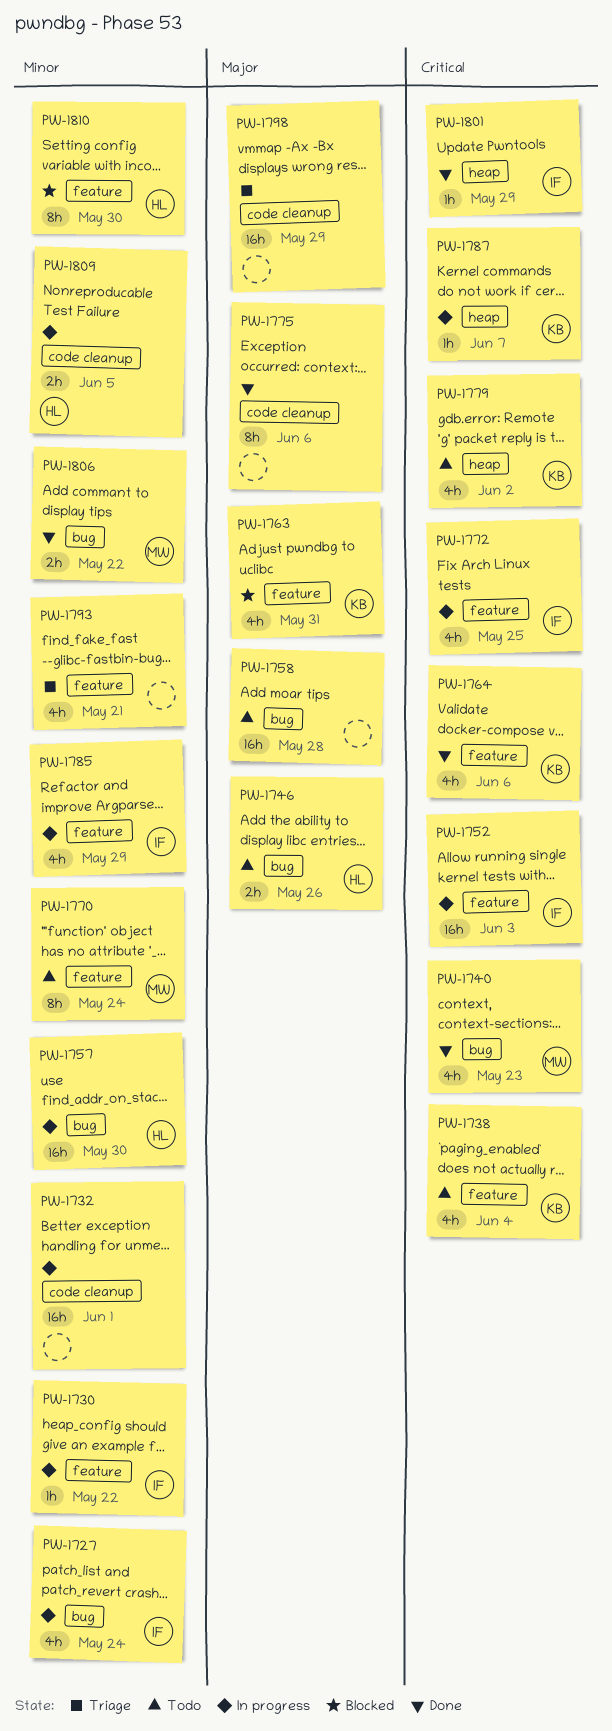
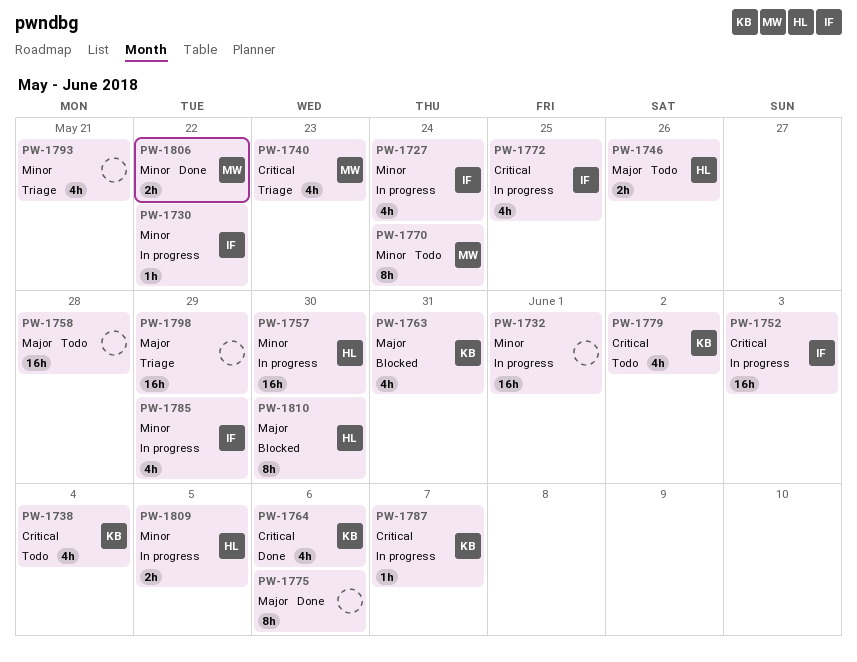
PW-1740, status: Done -> Triage
PW-1801: present -> none
PW-1810, priority: Minor -> Major

